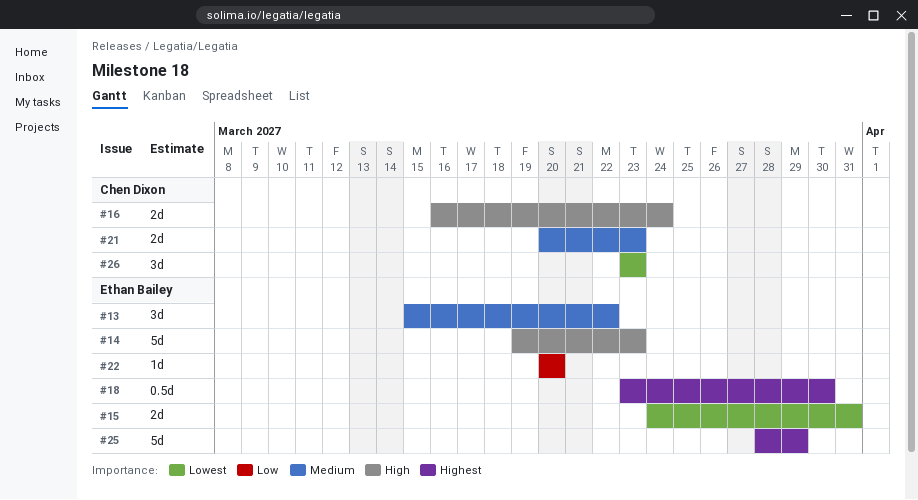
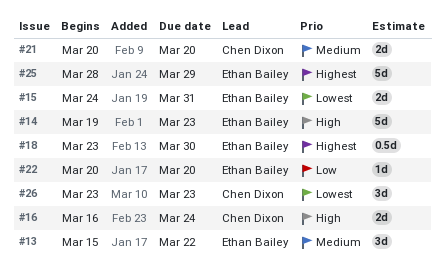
#21, due: Mar 23 -> Mar 20

